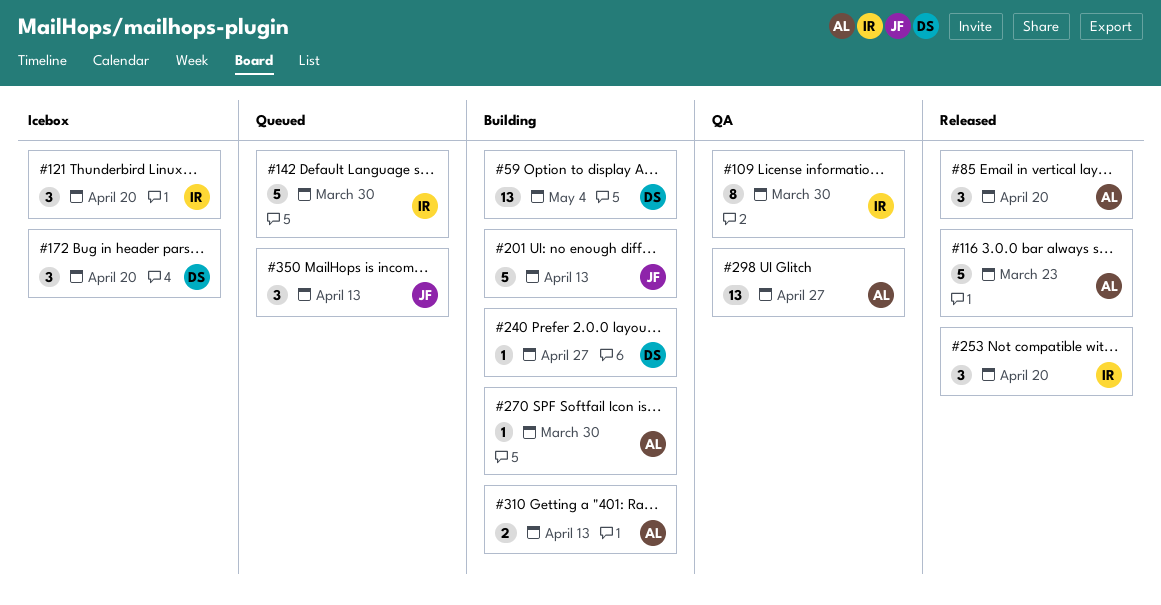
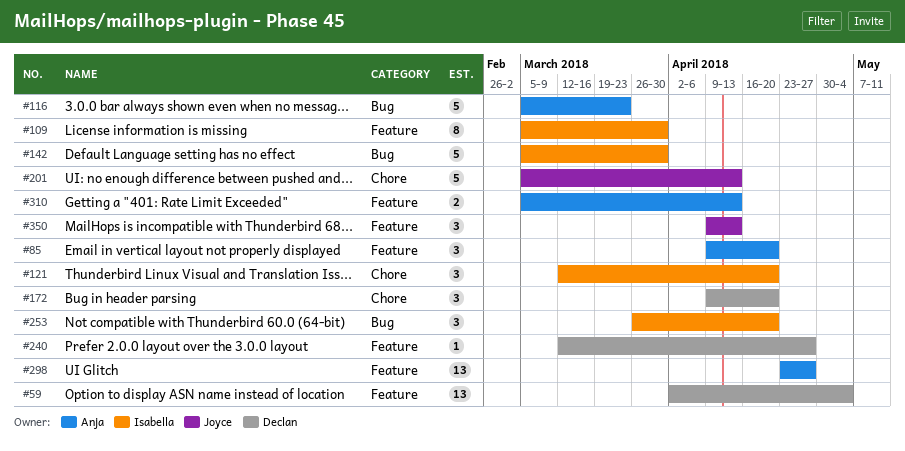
#270: present -> none

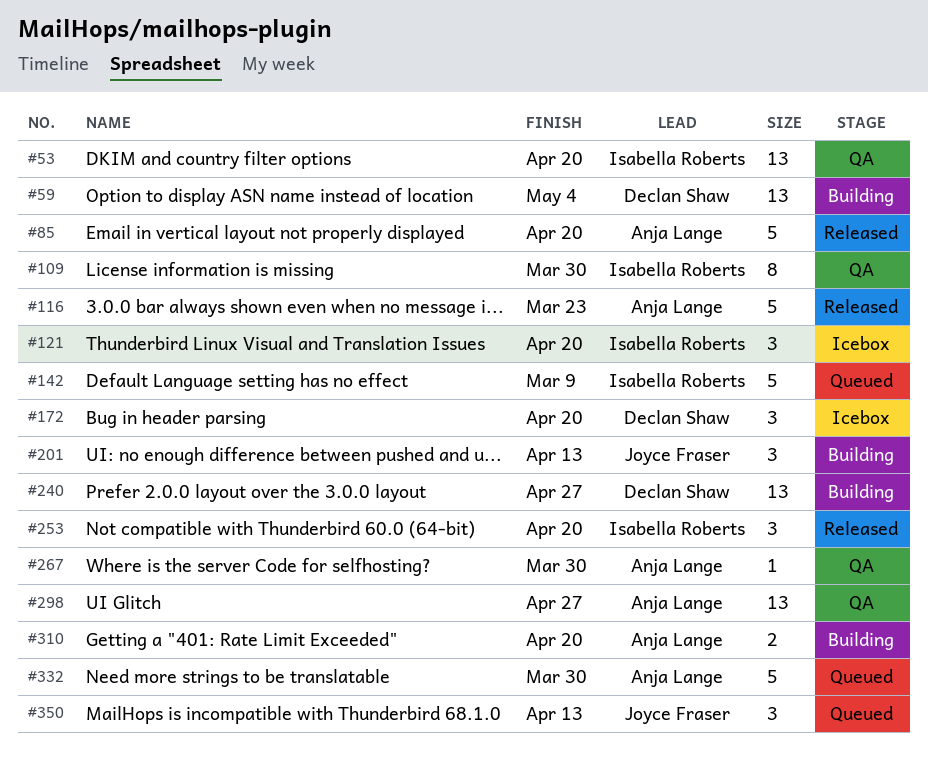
#53: none -> present
#85, estimate: 3 -> 5
#142, due: Mar 30 -> Mar 9
#201, estimate: 5 -> 3
#240, estimate: 1 -> 13
#267: none -> present
#310, due: Apr 13 -> Apr 20
#332: none -> present

